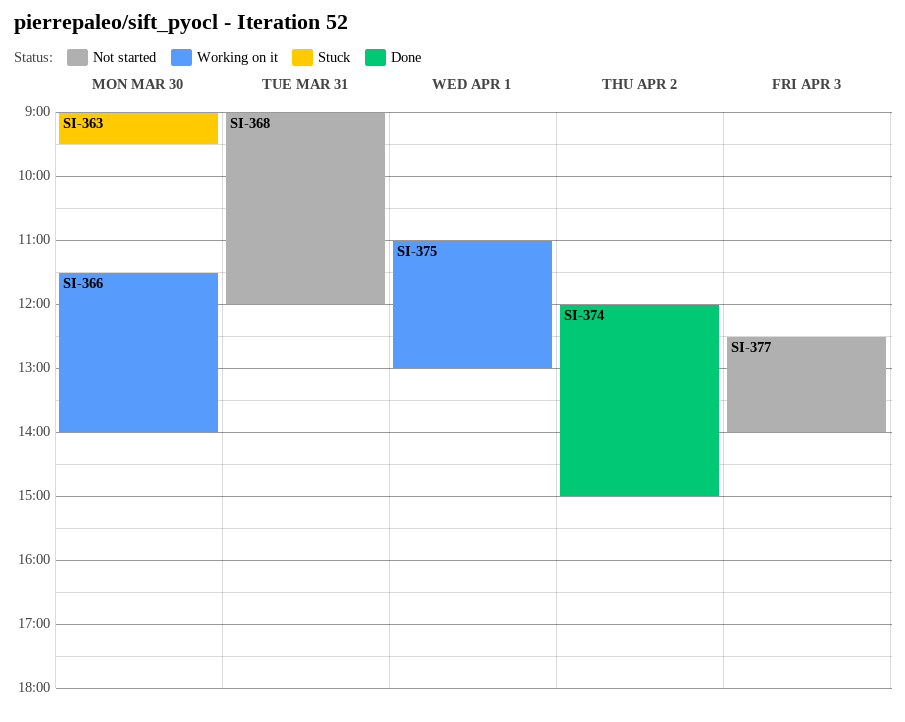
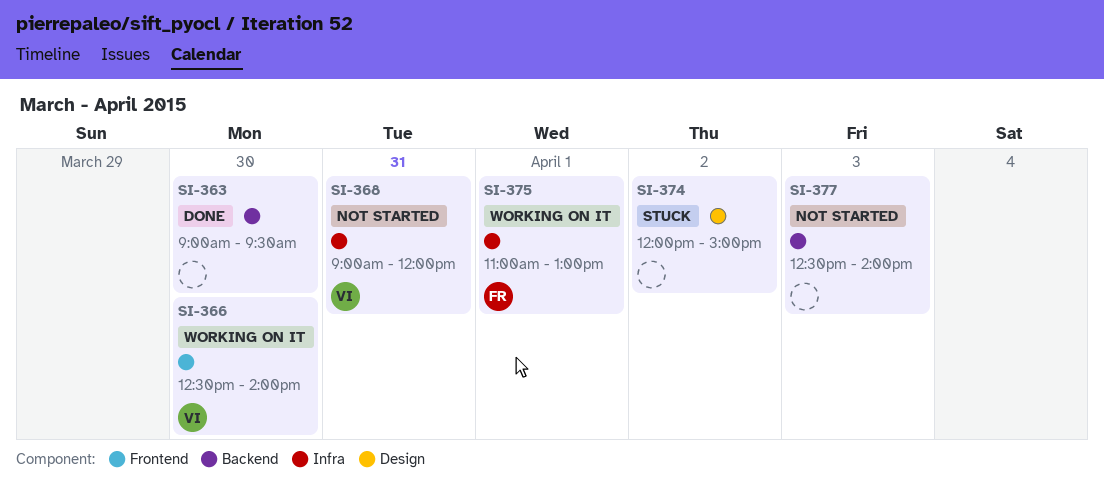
SI-363, status: Stuck -> Done
SI-366, begins: 11:30 -> 12:30
SI-374, status: Done -> Stuck

